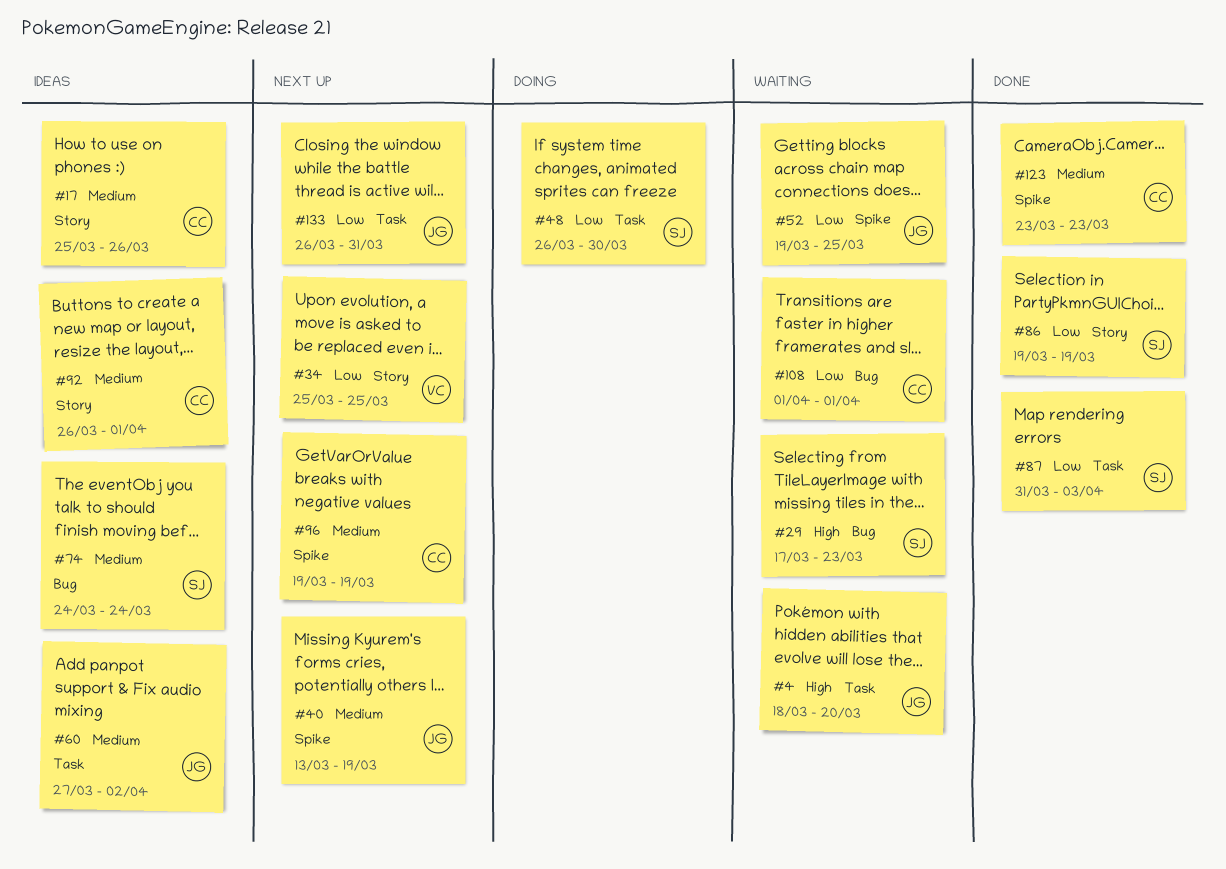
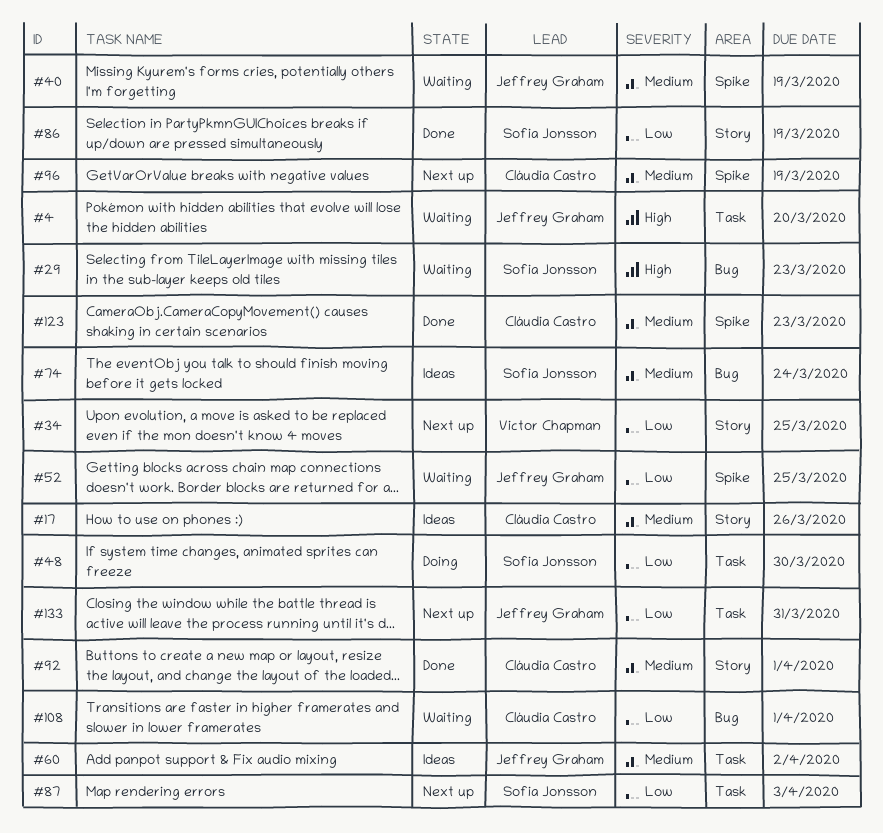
#40, status: Next up -> Waiting
#87, status: Done -> Next up
#92, status: Ideas -> Done

